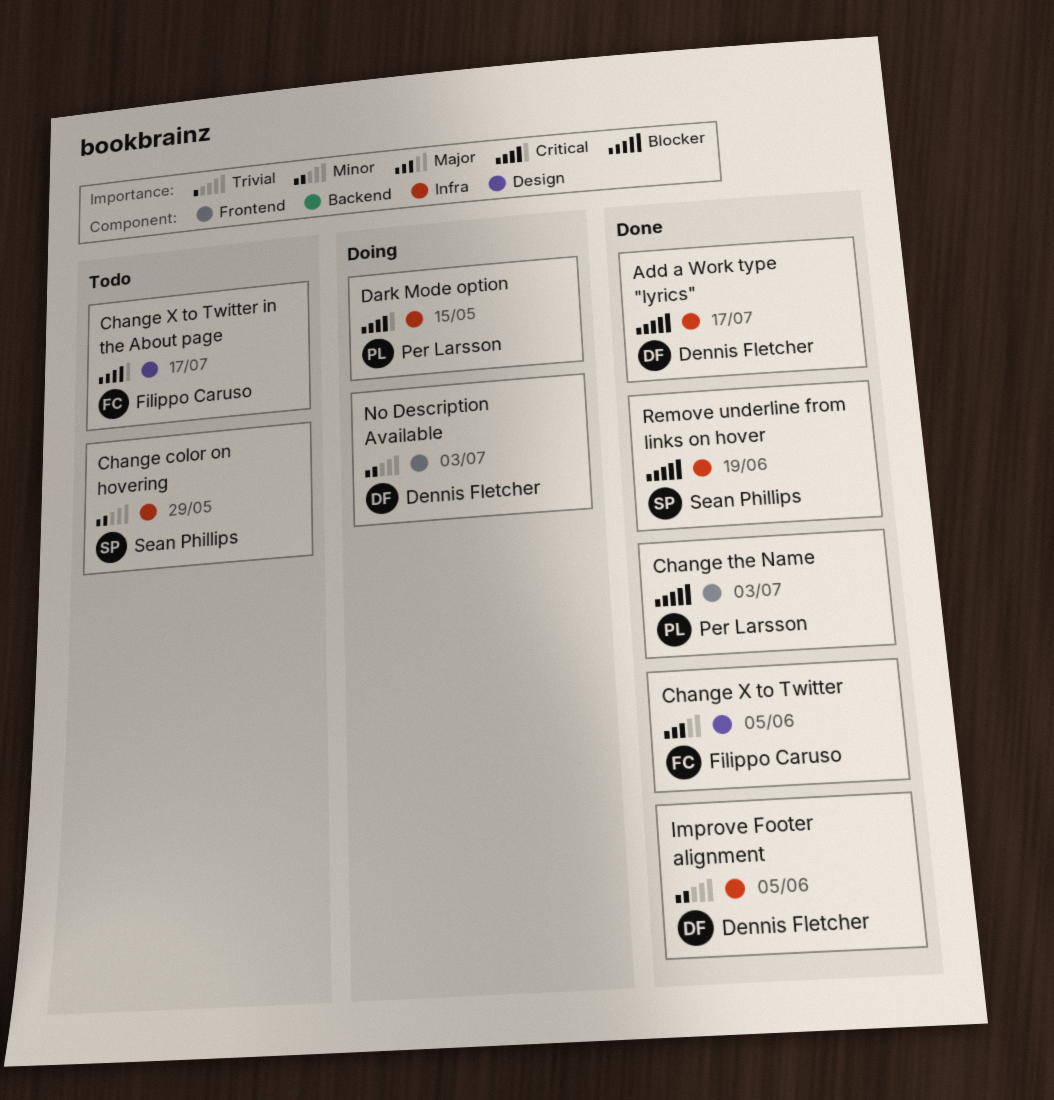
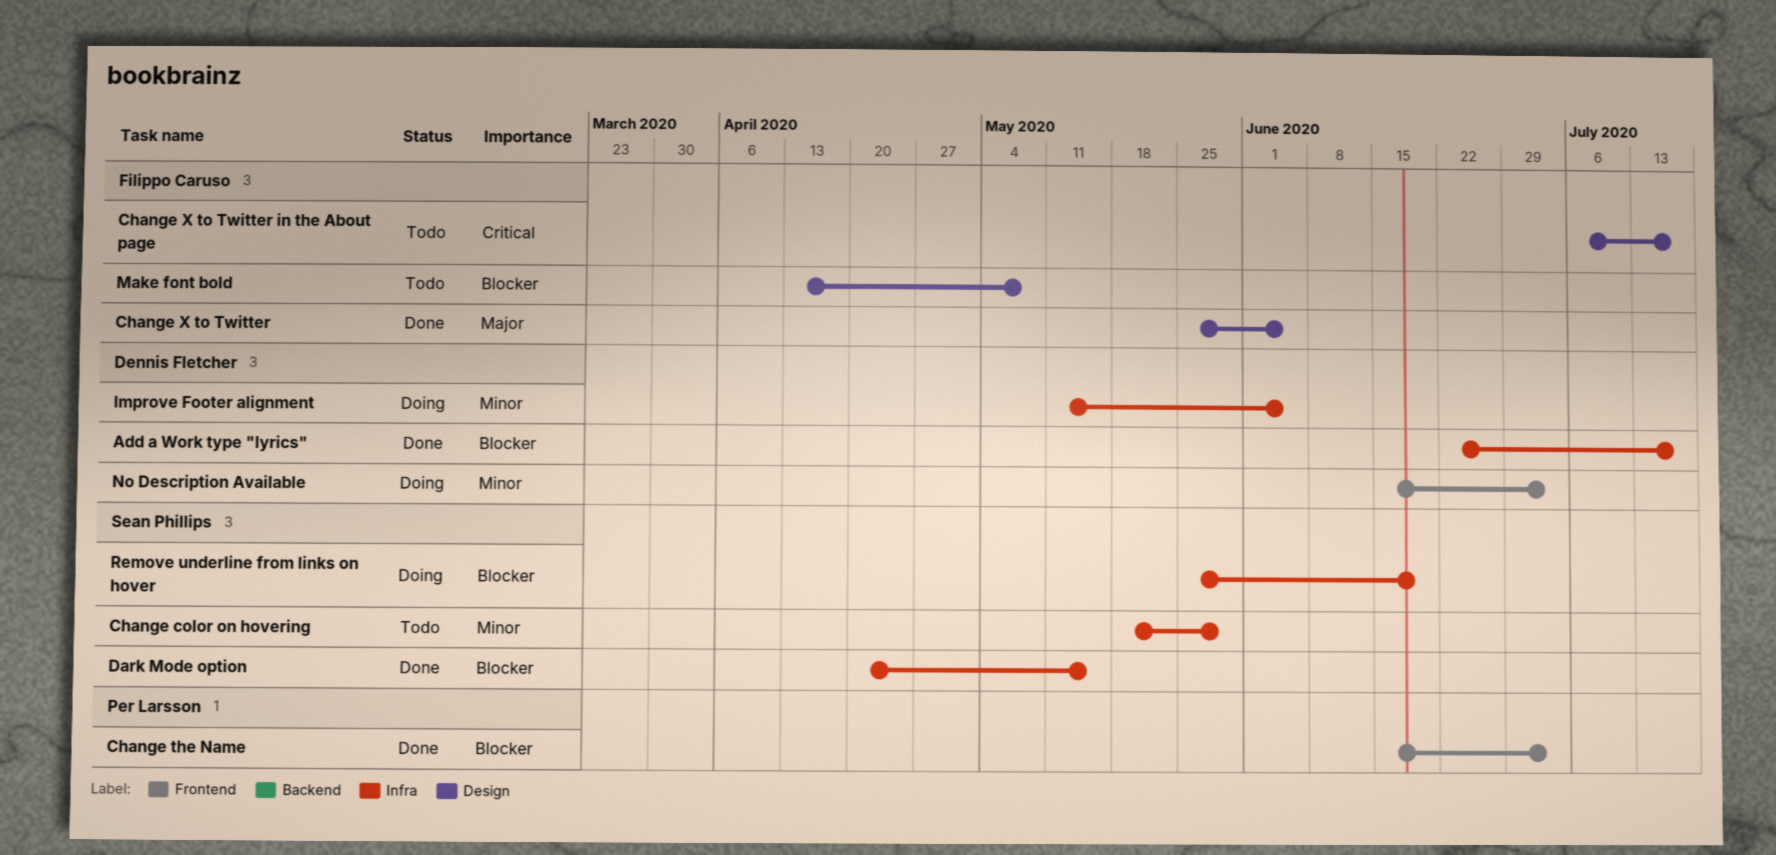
Dark Mode option, status: Doing -> Done
Dark Mode option, owner: Per Larsson -> Sean Phillips
Dark Mode option, priority: Critical -> Blocker
Improve Footer alignment, status: Done -> Doing
Make font bold: none -> present
Remove underline from links on hover, status: Done -> Doing

